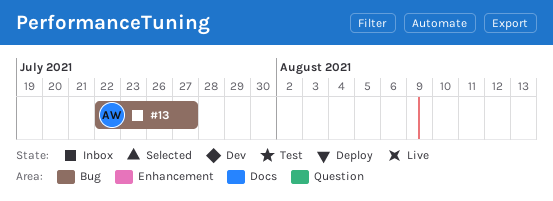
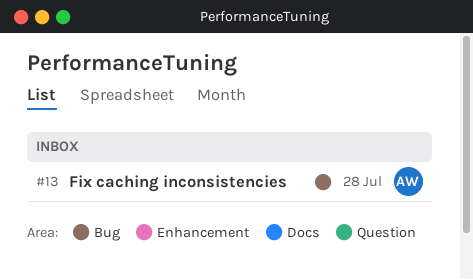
#13, due: Jul 27 -> Jul 28

